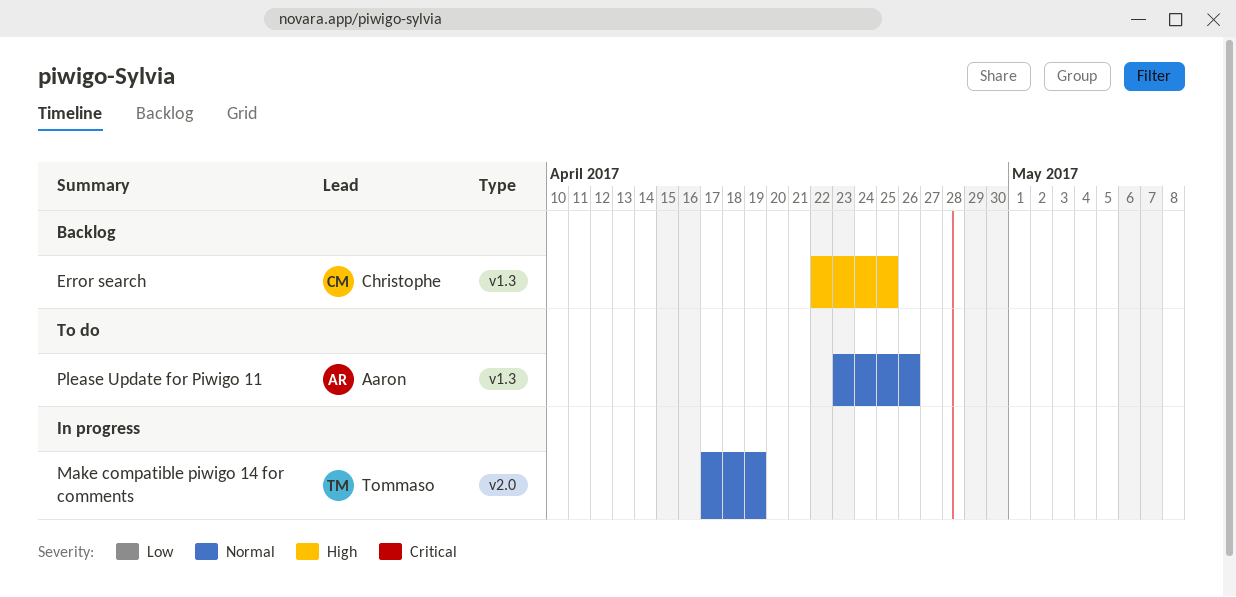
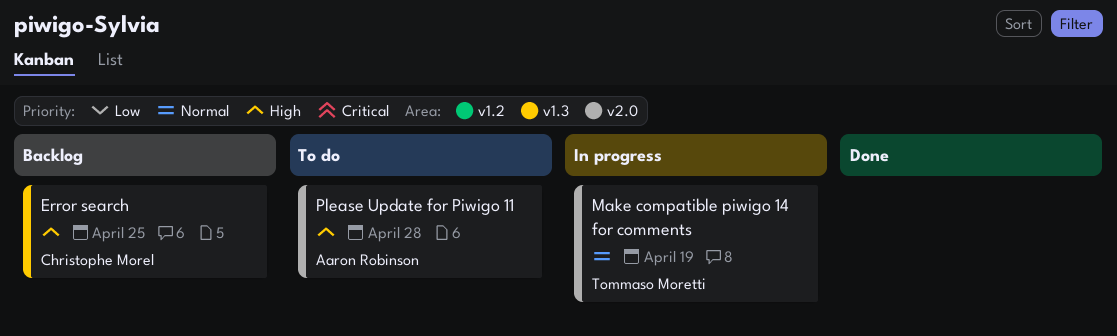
Please Update for Piwigo 11, priority: Normal -> High
Please Update for Piwigo 11, label: v1.3 -> v2.0
Please Update for Piwigo 11, due: Apr 26 -> Apr 28

